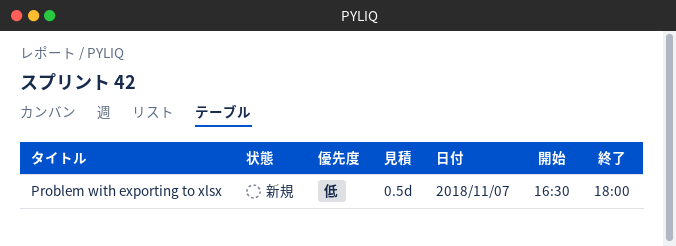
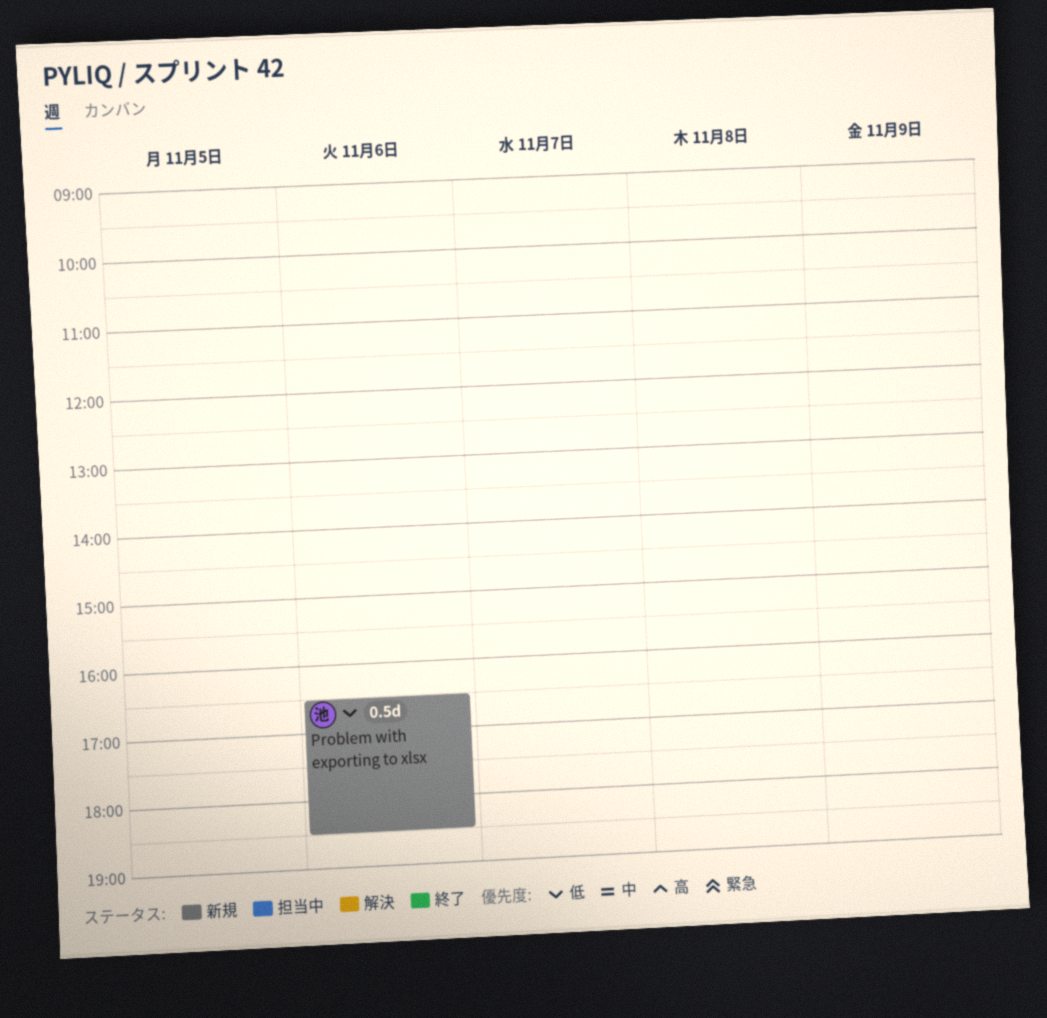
Problem with exporting to xlsx, day: Nov 7 -> Nov 6
Problem with exporting to xlsx, ends: 18:00 -> 18:30

